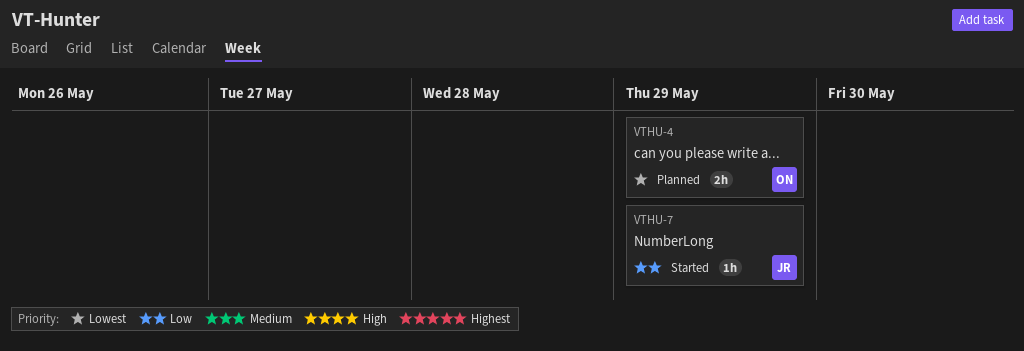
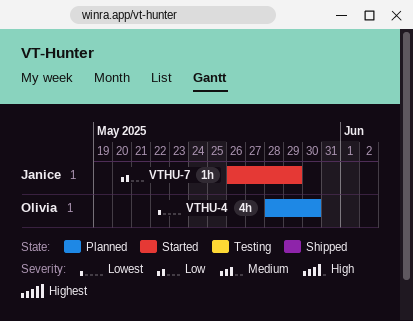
VTHU-4, estimate: 2h -> 4h
VTHU-4, due: May 29 -> May 30

